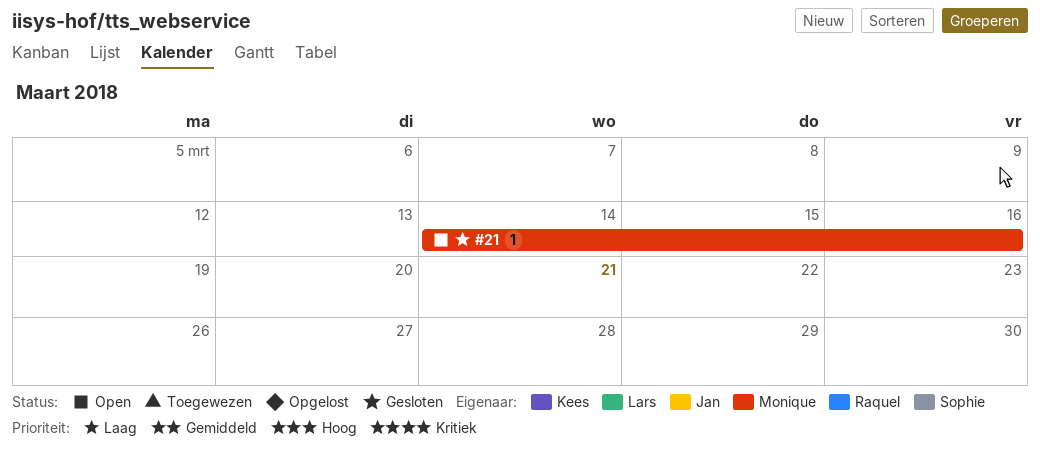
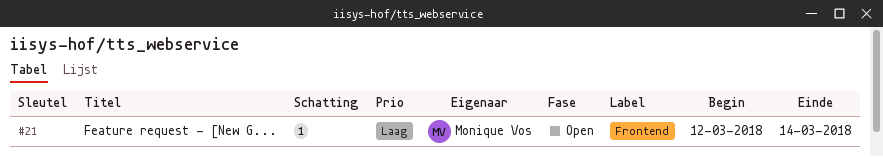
#21, start: Mar 14 -> Mar 12
#21, due: Mar 16 -> Mar 14

